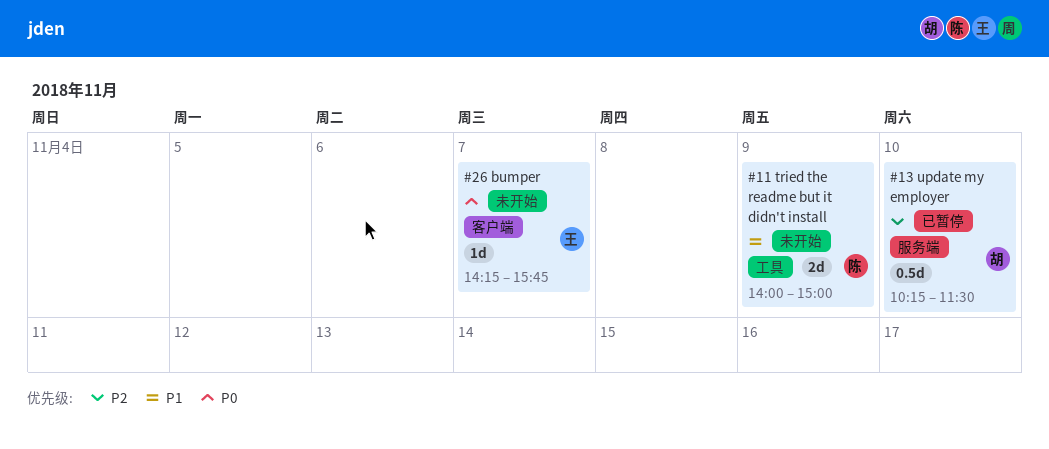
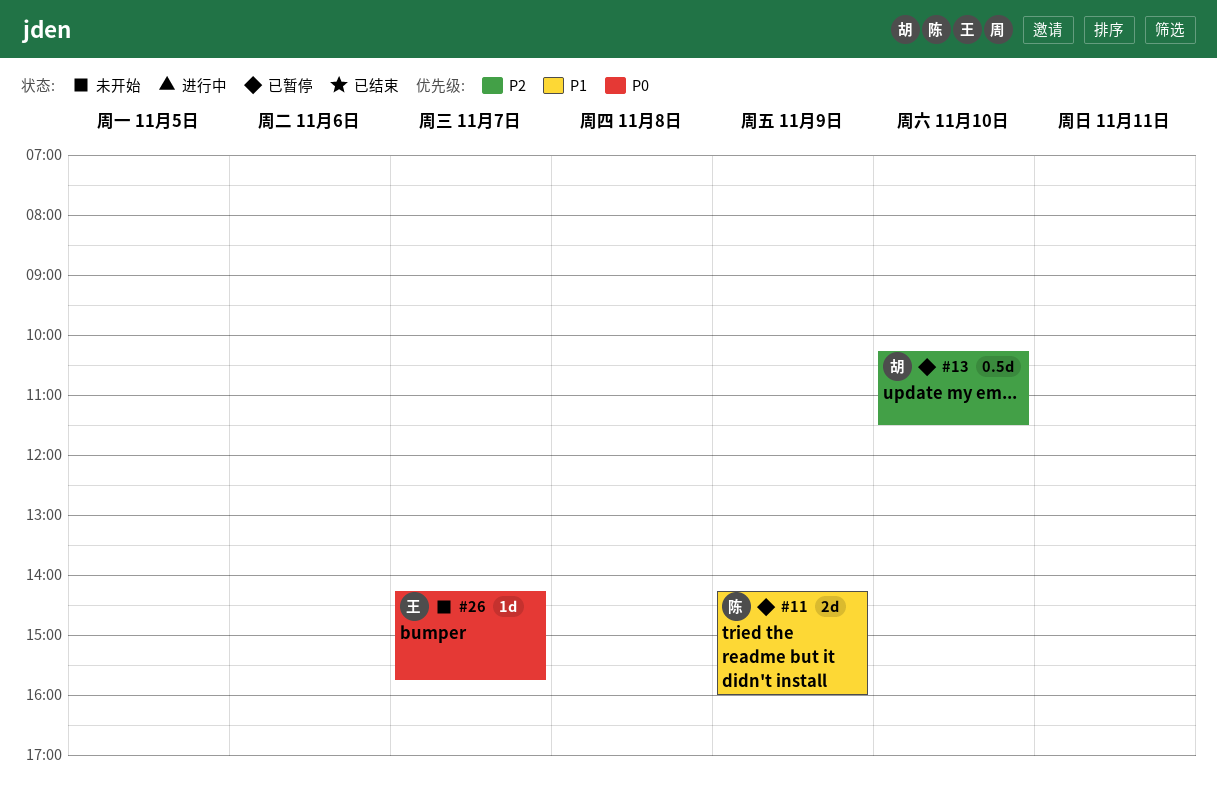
#11, status: 未开始 -> 已暂停
#11, begins: 14:00 -> 14:15
#11, ends: 15:00 -> 16:00

